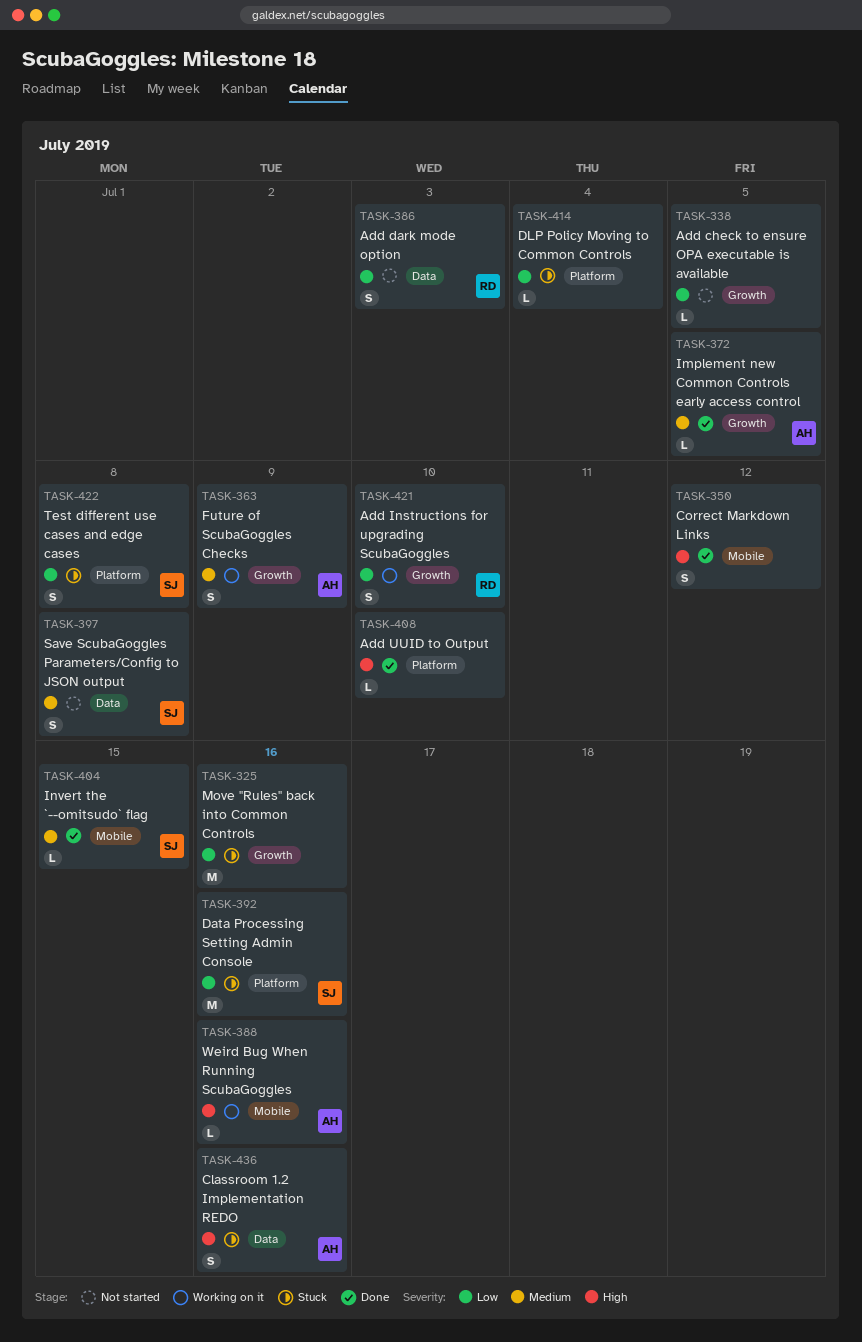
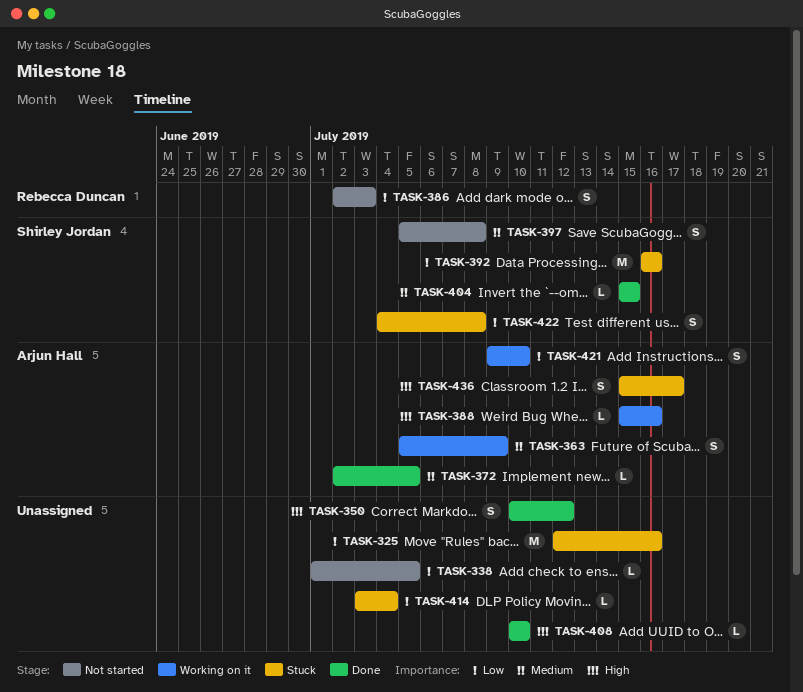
TASK-421, owner: Rebecca Duncan -> Arjun Hall
TASK-436, due: Jul 16 -> Jul 17

